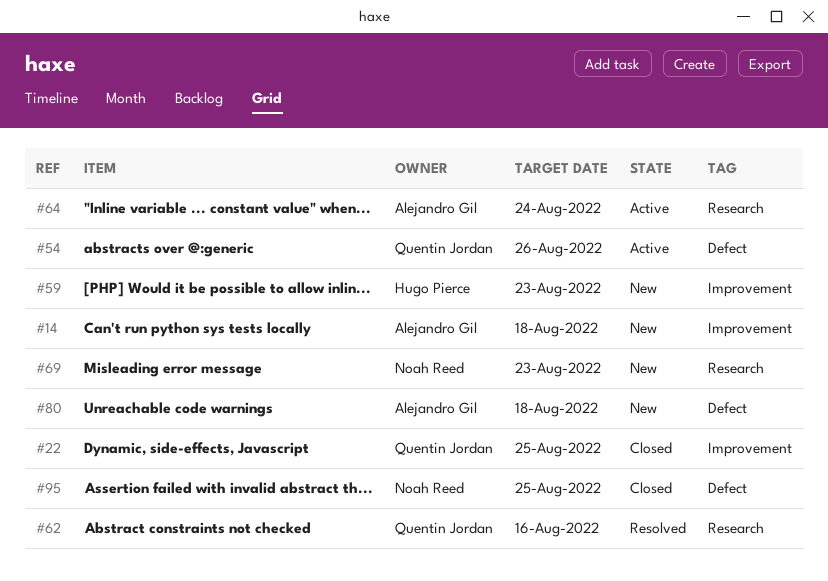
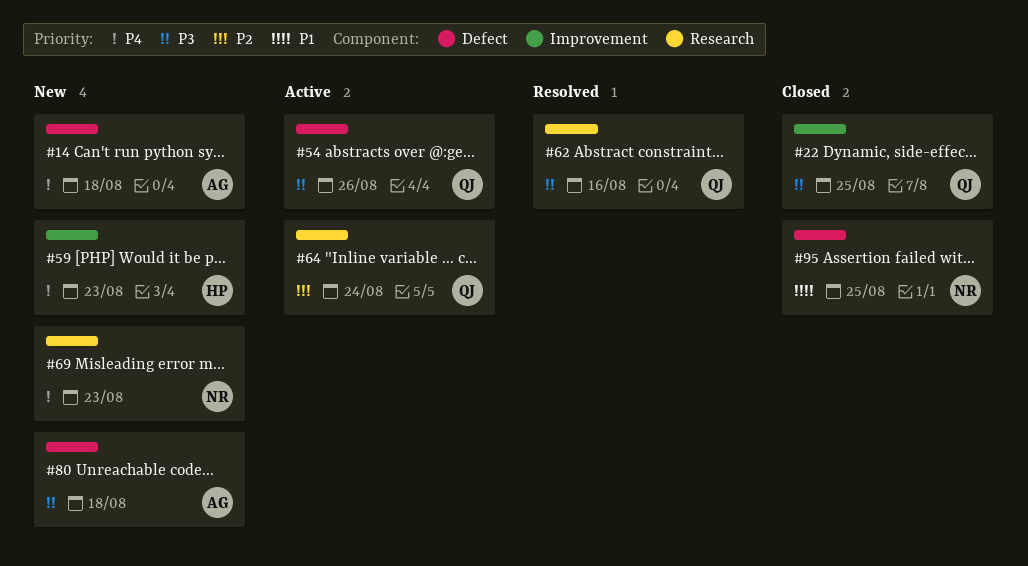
#14, label: Improvement -> Defect
#64, owner: Alejandro Gil -> Quentin Jordan

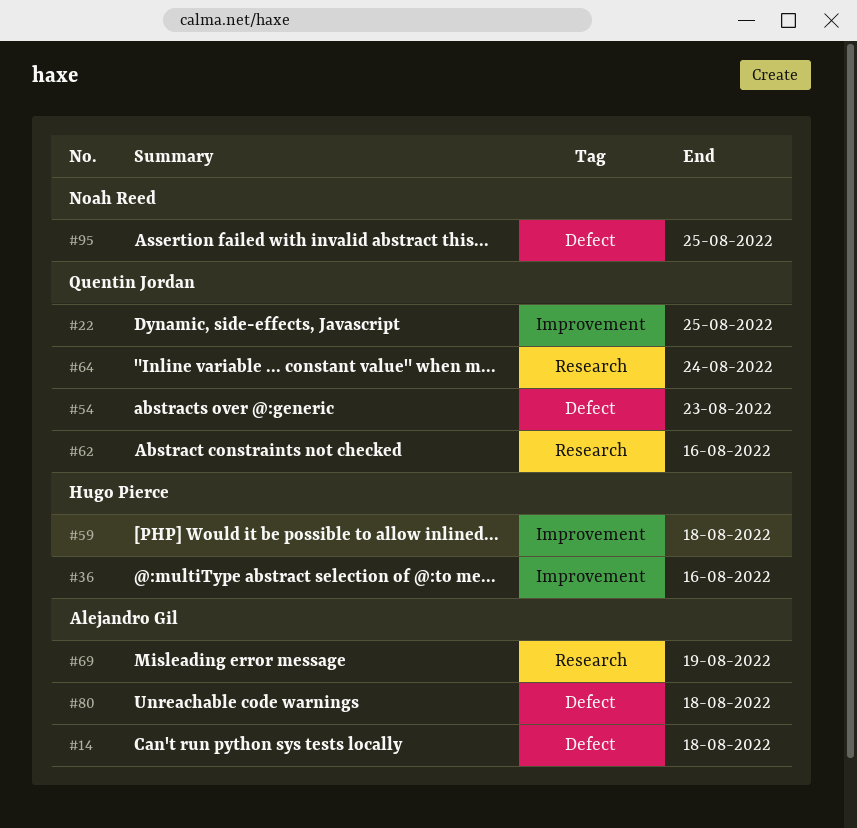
#36: none -> present
#54, due: Aug 26 -> Aug 23
#59, due: Aug 23 -> Aug 18
#69, owner: Noah Reed -> Alejandro Gil
#69, due: Aug 23 -> Aug 19

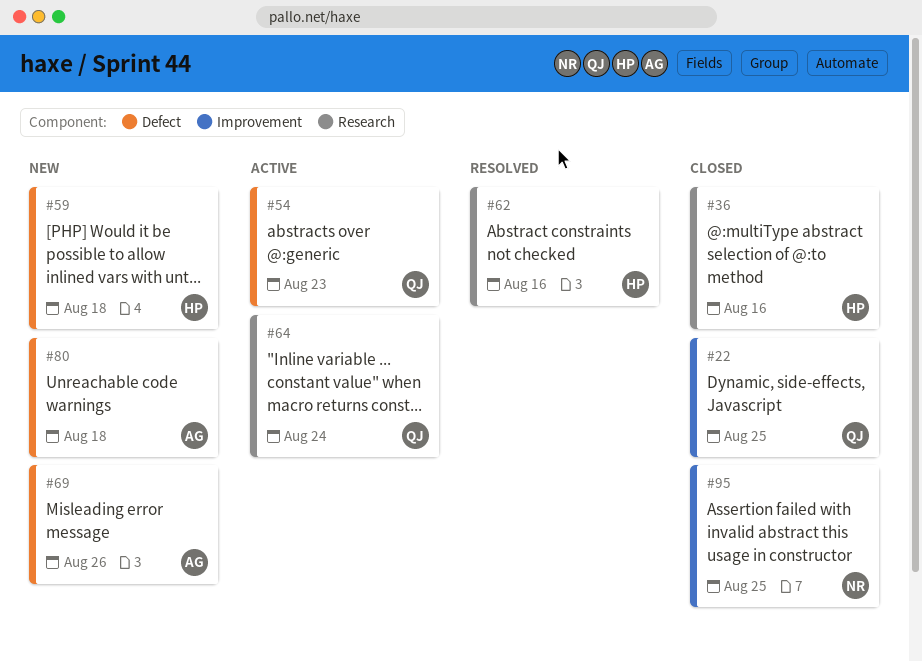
#14: present -> none
#36, label: Improvement -> Research
#59, label: Improvement -> Defect
#62, owner: Quentin Jordan -> Hugo Pierce
#69, label: Research -> Defect
#69, due: Aug 19 -> Aug 26
#95, label: Defect -> Improvement

